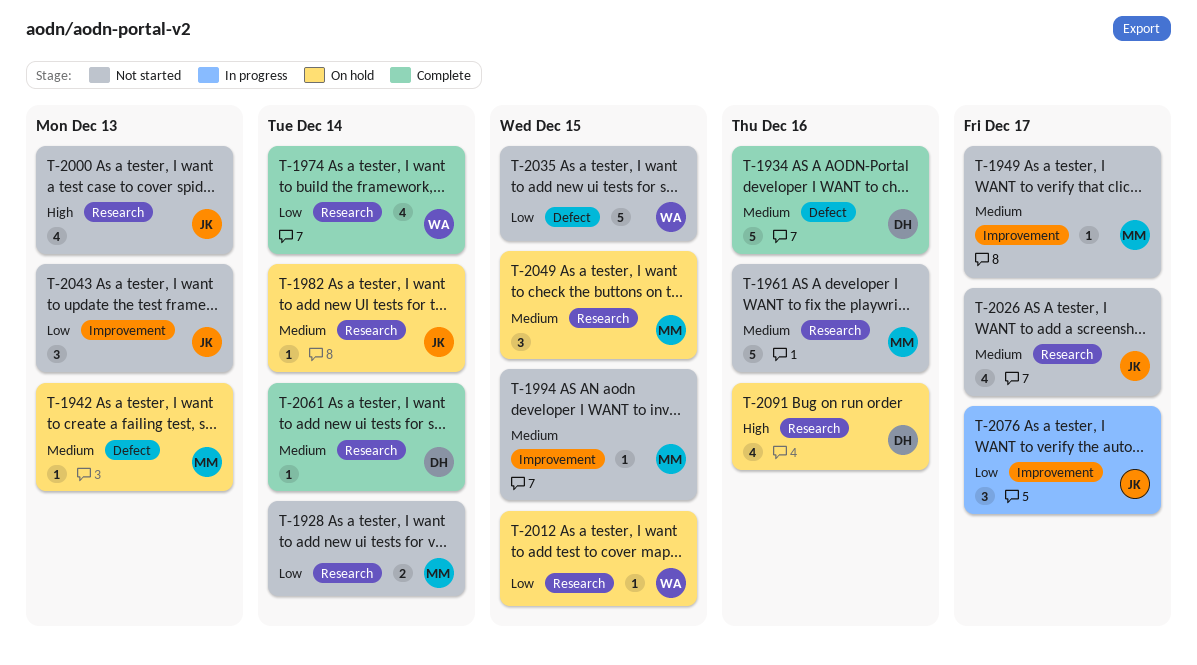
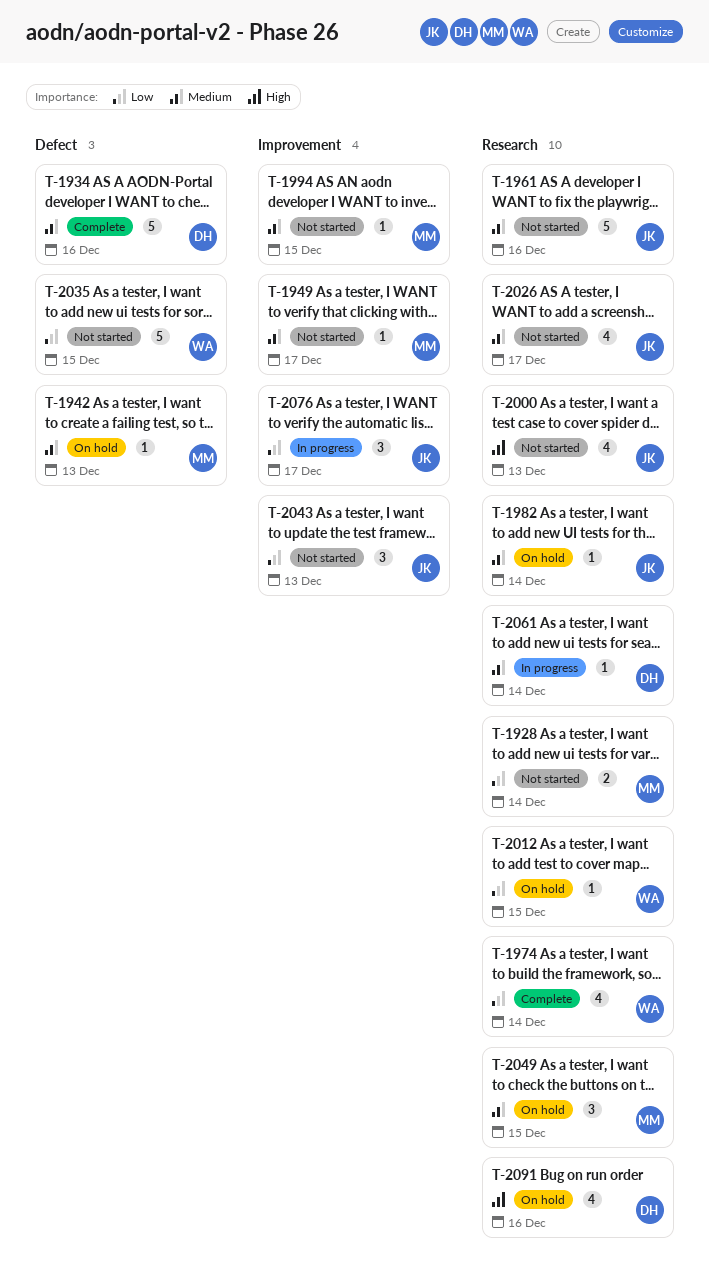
T-1961, owner: MM -> JK
T-2061, status: Complete -> In progress

